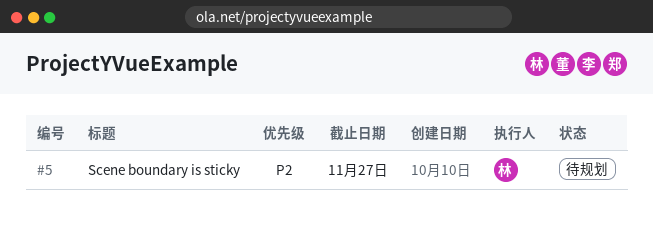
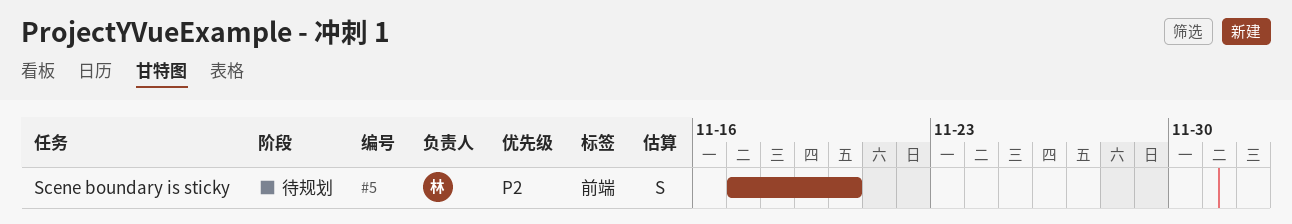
#5, due: Nov 27 -> Nov 20

